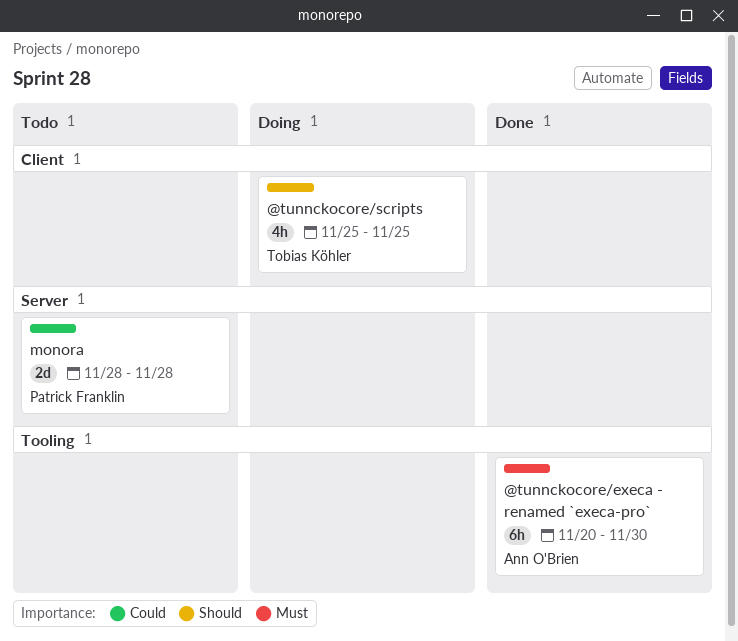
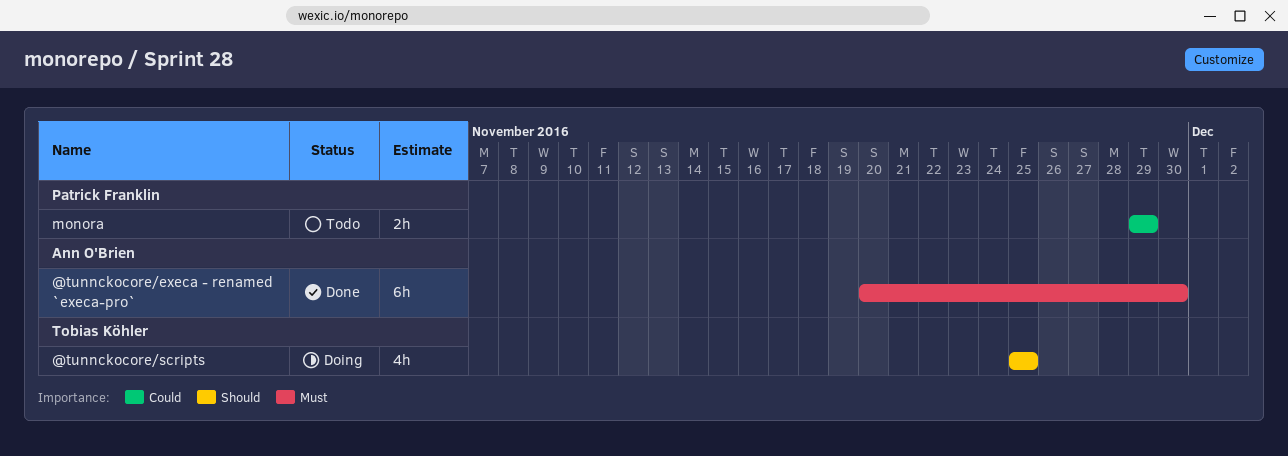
monora, estimate: 2d -> 2h
monora, start: Nov 28 -> Nov 29
monora, due: Nov 28 -> Nov 29

